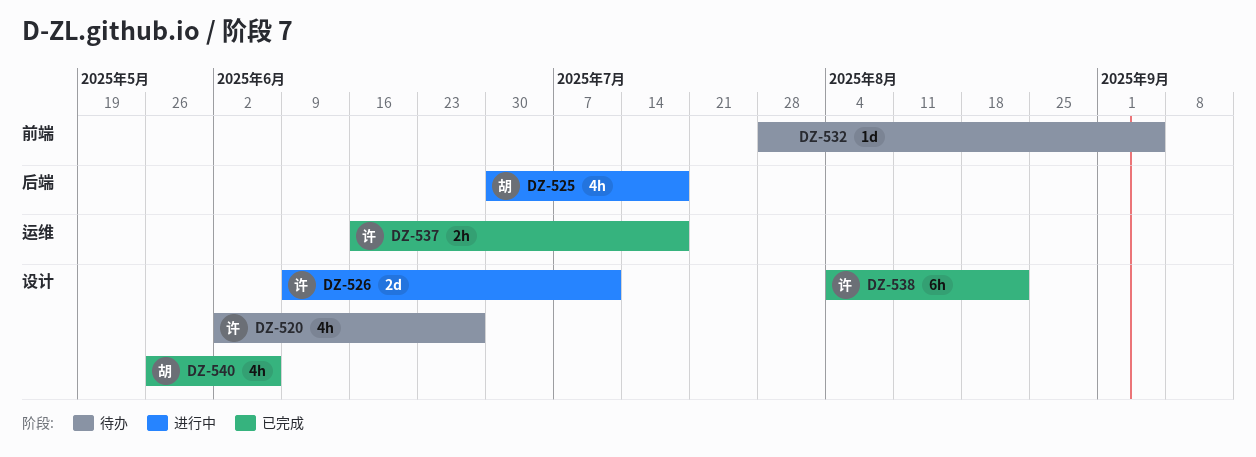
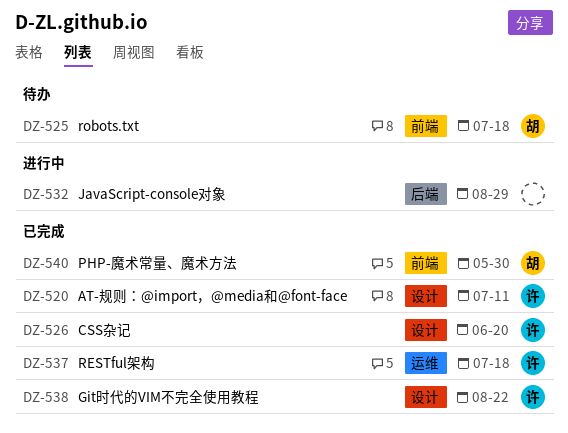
DZ-520, status: 待办 -> 已完成
DZ-520, due: Jun 27 -> Jul 11
DZ-525, status: 进行中 -> 待办
DZ-525, label: 后端 -> 前端
DZ-526, status: 进行中 -> 已完成
DZ-526, due: Jul 11 -> Jun 20
DZ-532, status: 待办 -> 进行中
DZ-532, label: 前端 -> 后端
DZ-532, due: Sep 5 -> Aug 29
DZ-540, label: 设计 -> 前端
DZ-540, due: Jun 6 -> May 30

